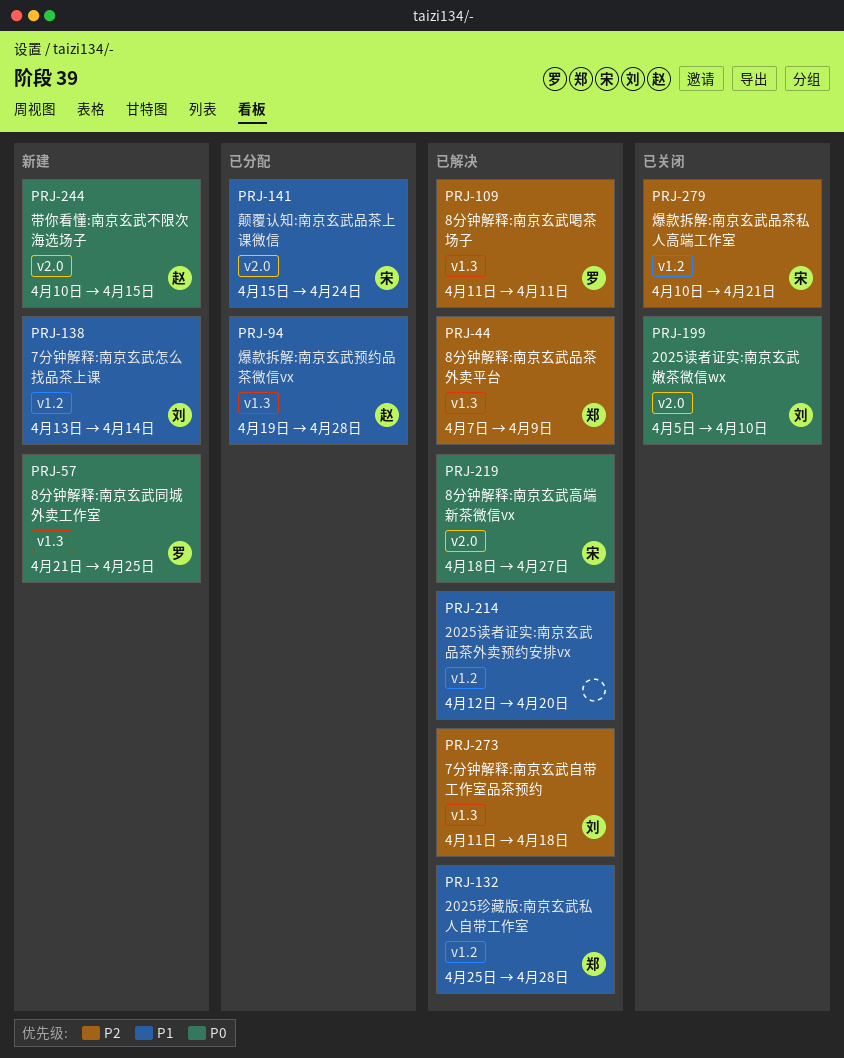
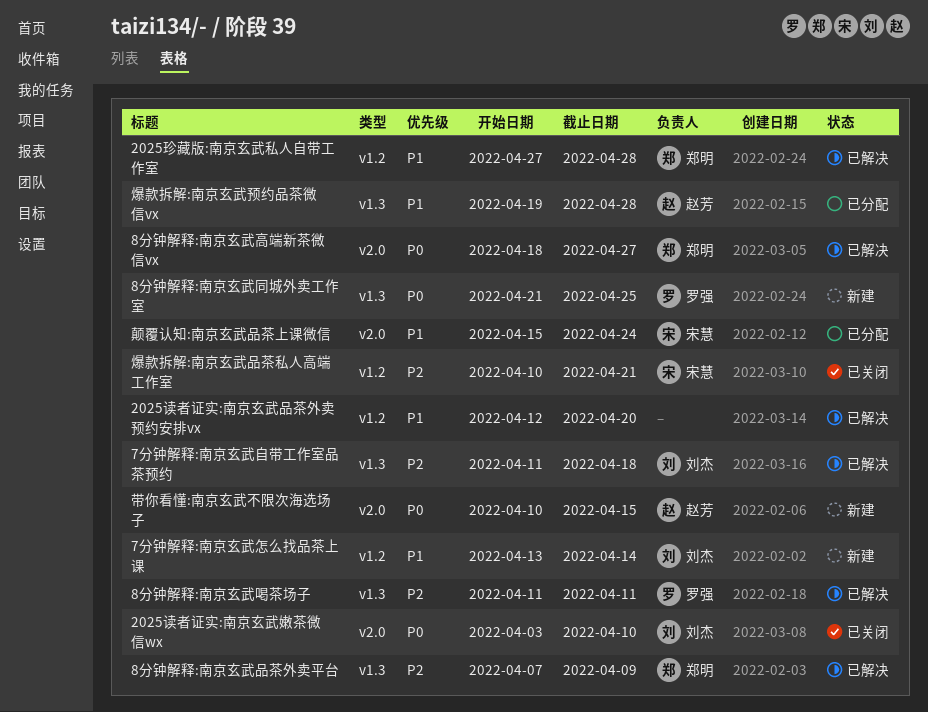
2025珍藏版:南京玄武私人自带工作室, start: Apr 25 -> Apr 27
2025读者证实:南京玄武嫩茶微信wx, start: Apr 5 -> Apr 3
8分钟解释:南京玄武高端新茶微信vx, owner: 宋慧 -> 郑明

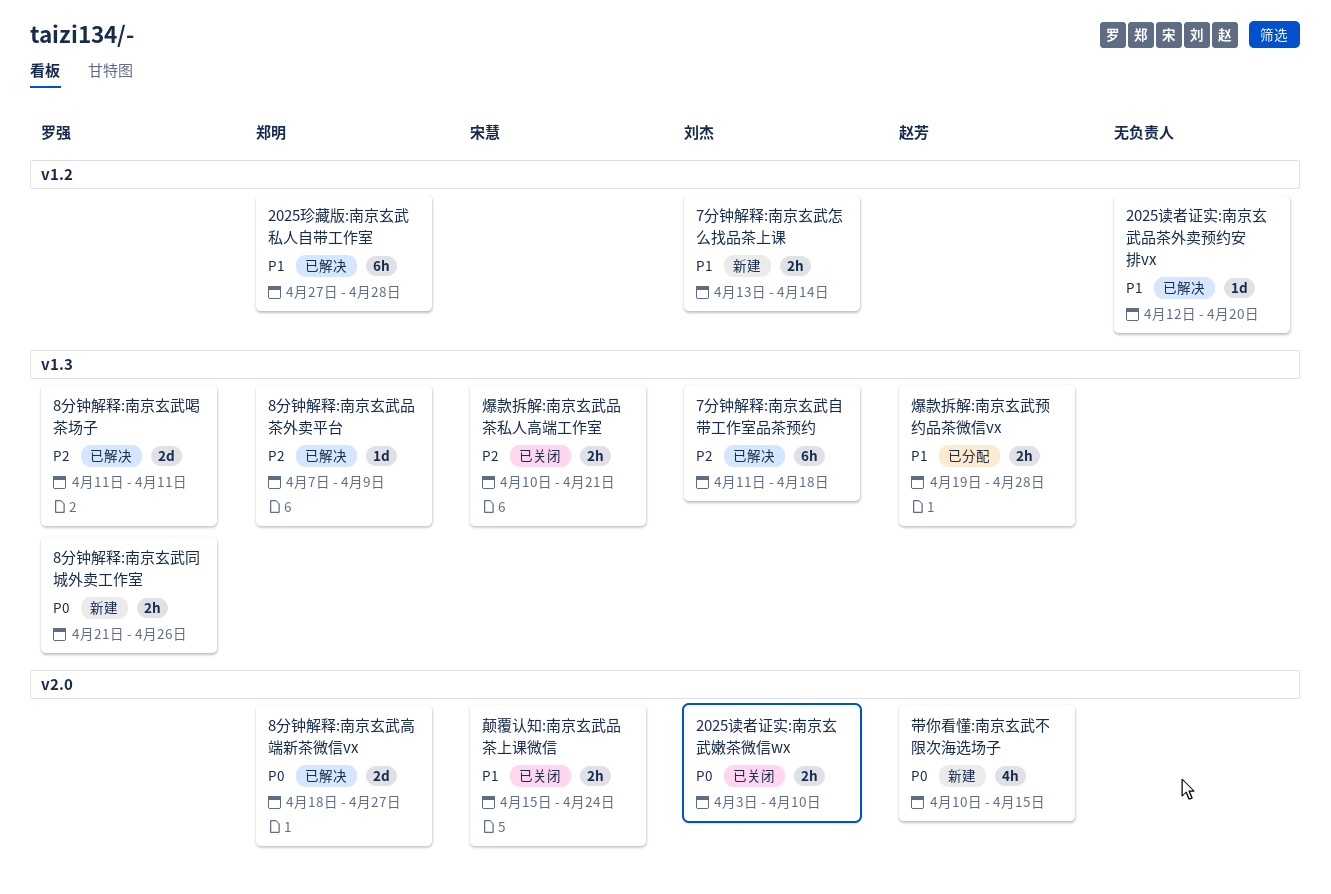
8分钟解释:南京玄武同城外卖工作室, due: Apr 25 -> Apr 26
爆款拆解:南京玄武品茶私人高端工作室, label: v1.2 -> v1.3
颠覆认知:南京玄武品茶上课微信, status: 已分配 -> 已关闭

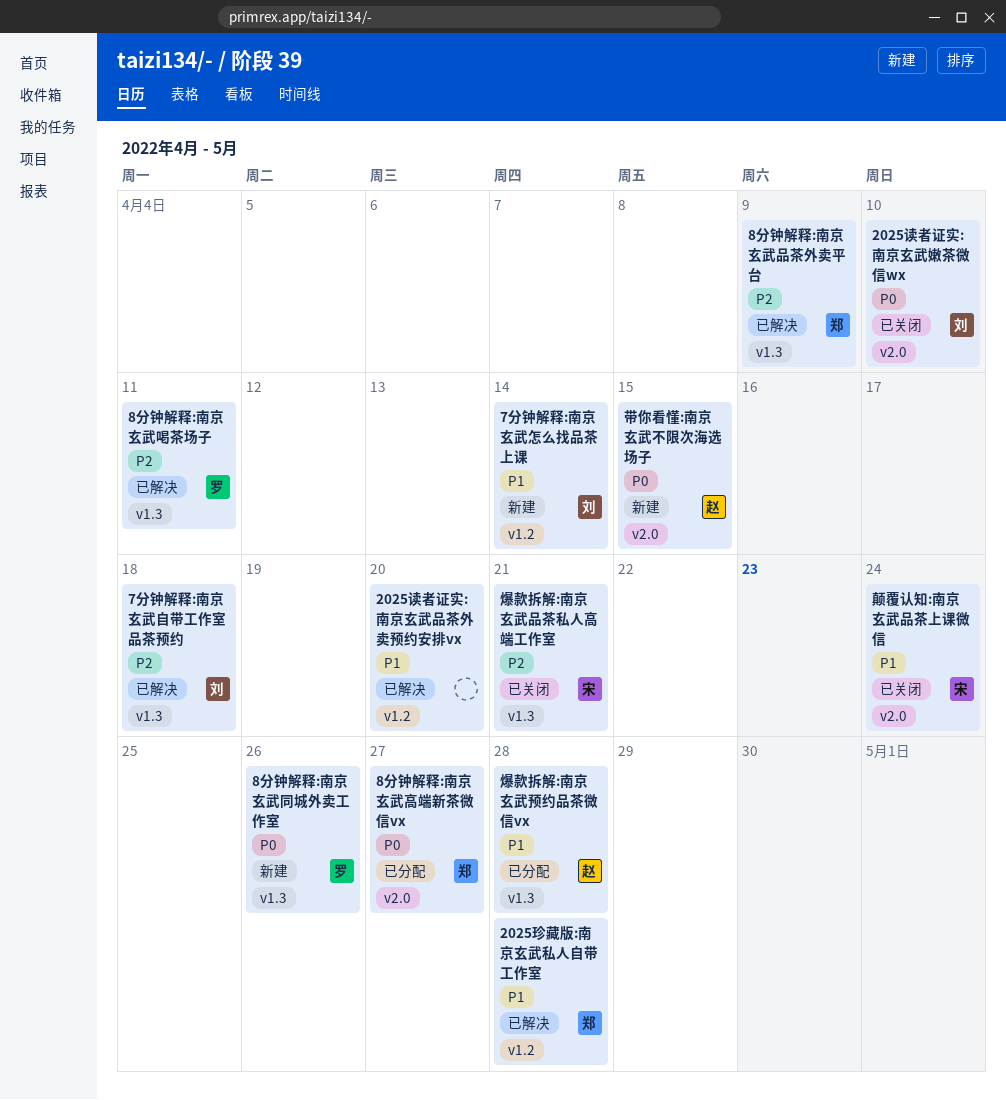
8分钟解释:南京玄武高端新茶微信vx, status: 已解决 -> 已分配

